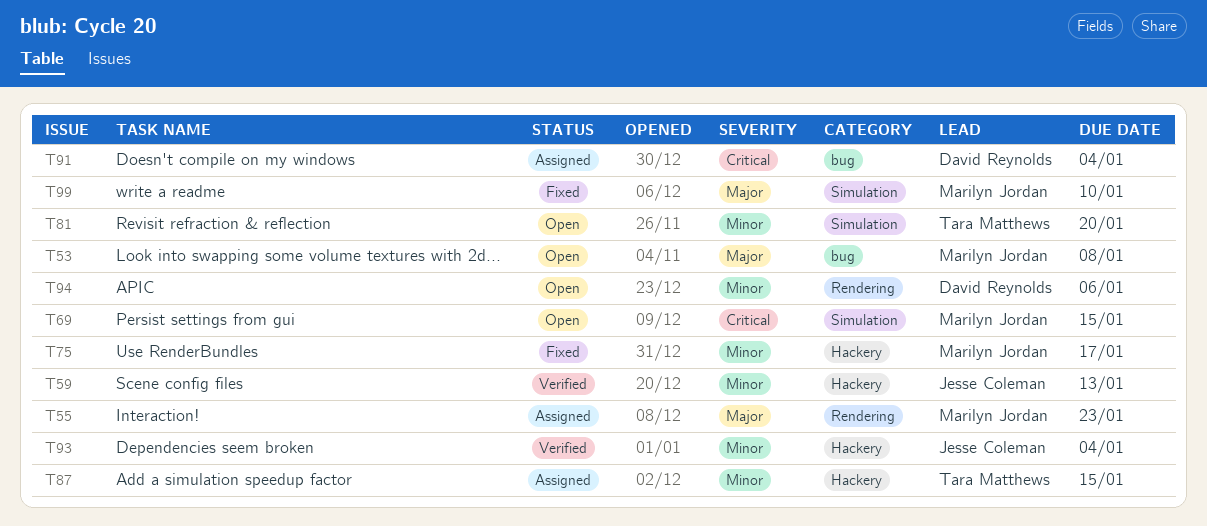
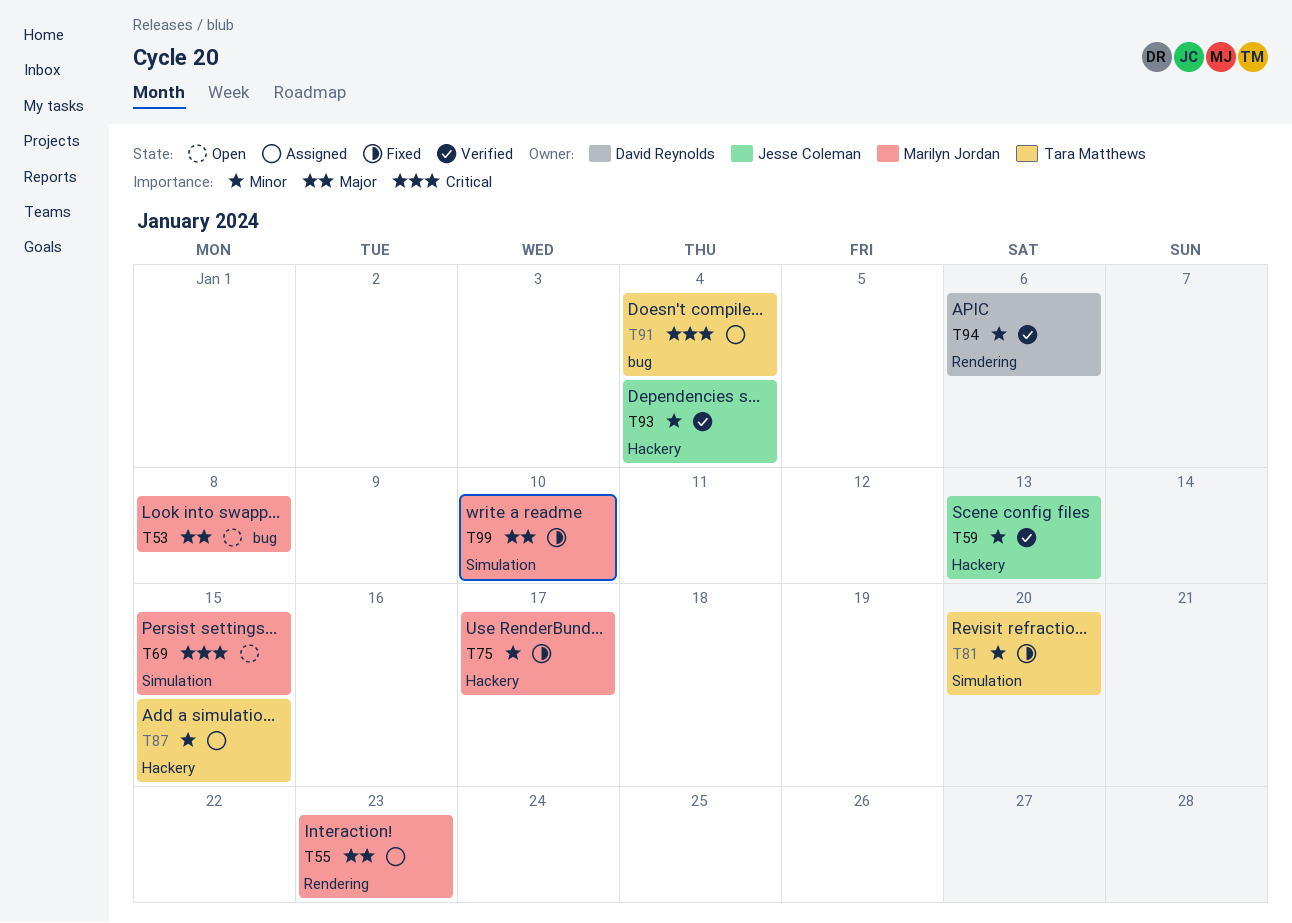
T81, status: Open -> Fixed
T91, owner: David Reynolds -> Tara Matthews
T94, status: Open -> Verified

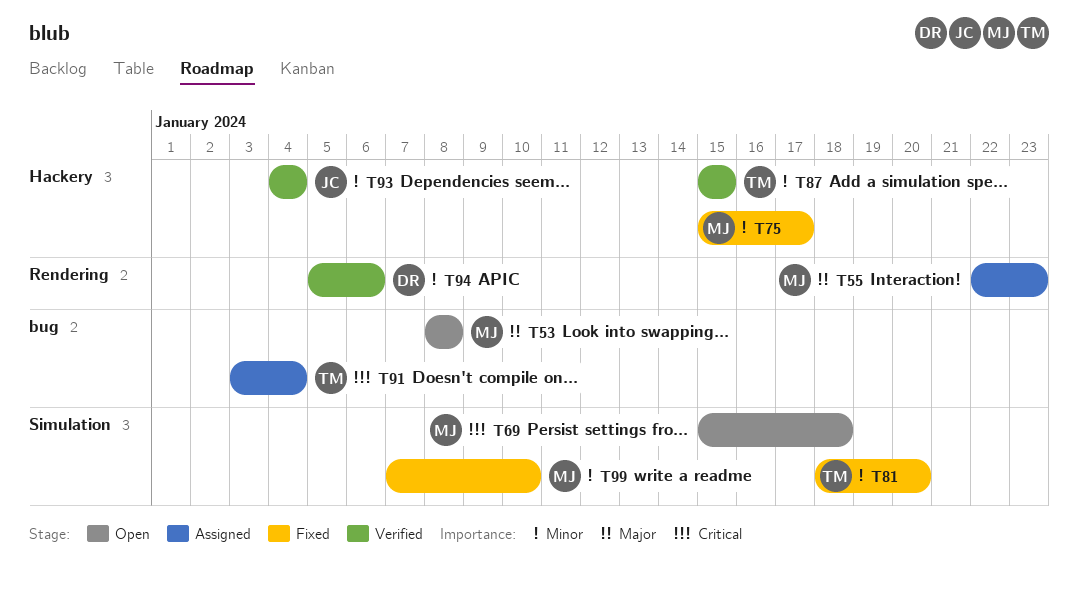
T59: present -> none
T69, due: Jan 15 -> Jan 18
T87, status: Assigned -> Verified
T99, priority: Major -> Minor

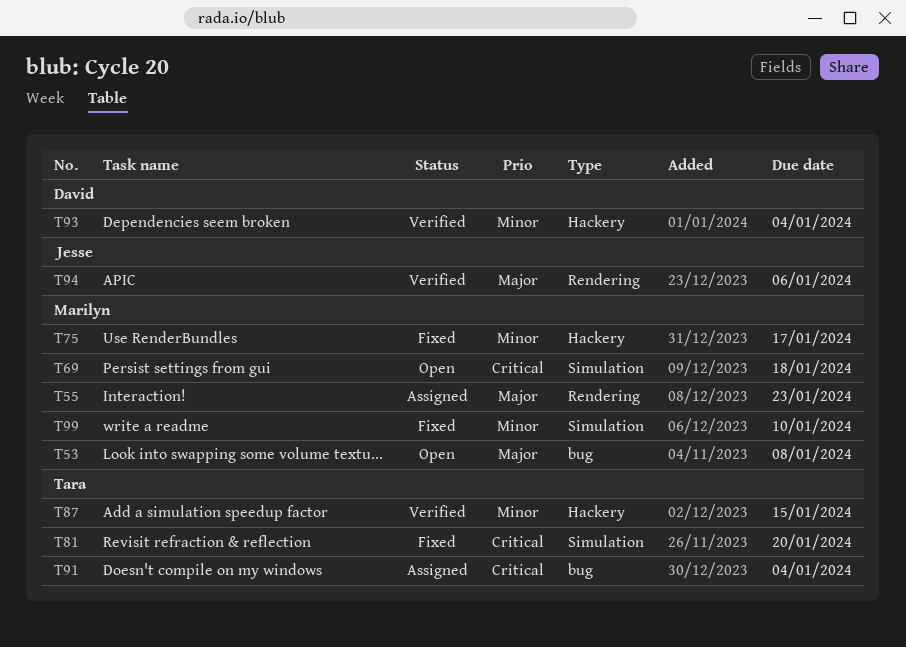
T81, priority: Minor -> Critical
T93, owner: Jesse -> David
T94, owner: David -> Jesse
T94, priority: Minor -> Major

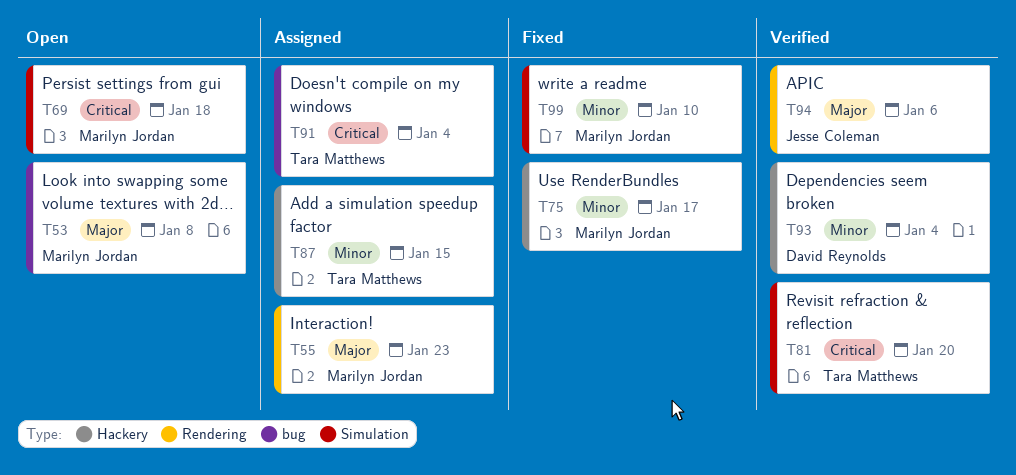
T81, status: Fixed -> Verified
T87, status: Verified -> Assigned

